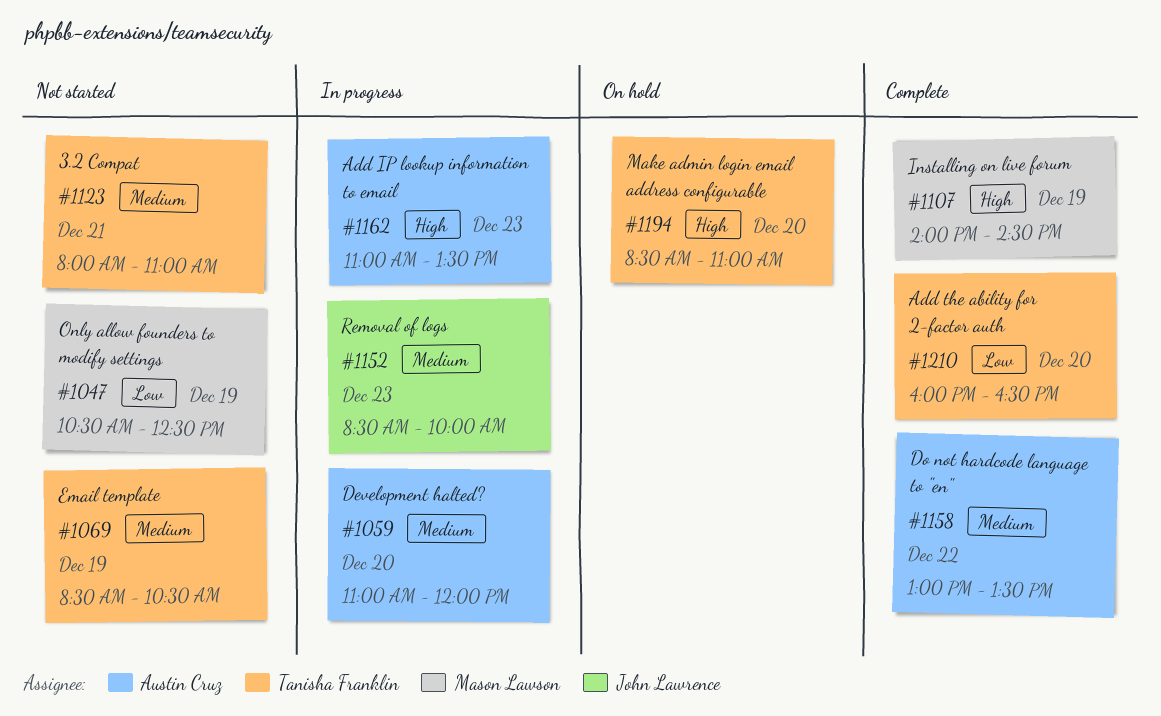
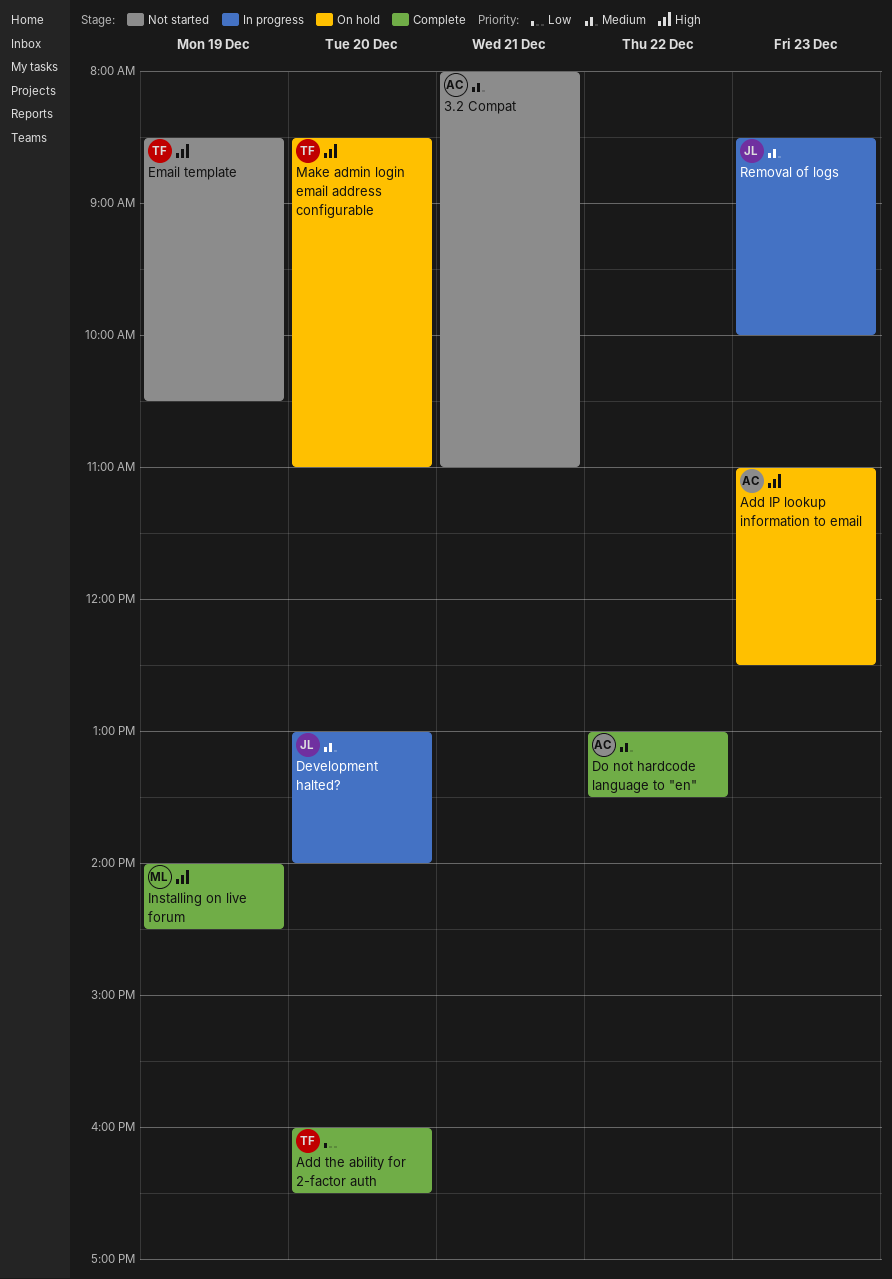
3.2 Compat, owner: Tanisha Franklin -> Austin Cruz
Add IP lookup information to email, status: In progress -> On hold
Add IP lookup information to email, ends: 13:30 -> 12:30
Development halted?, owner: Austin Cruz -> John Lawrence
Development halted?, begins: 11:00 -> 13:00
Development halted?, ends: 12:00 -> 14:00
Email template, priority: Medium -> High
Only allow founders to modify settings: present -> none

